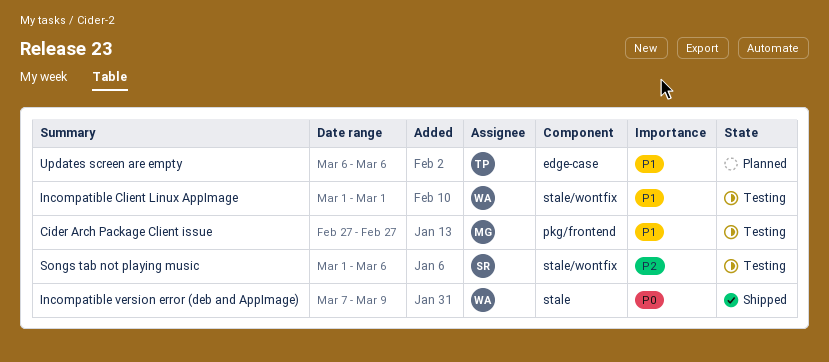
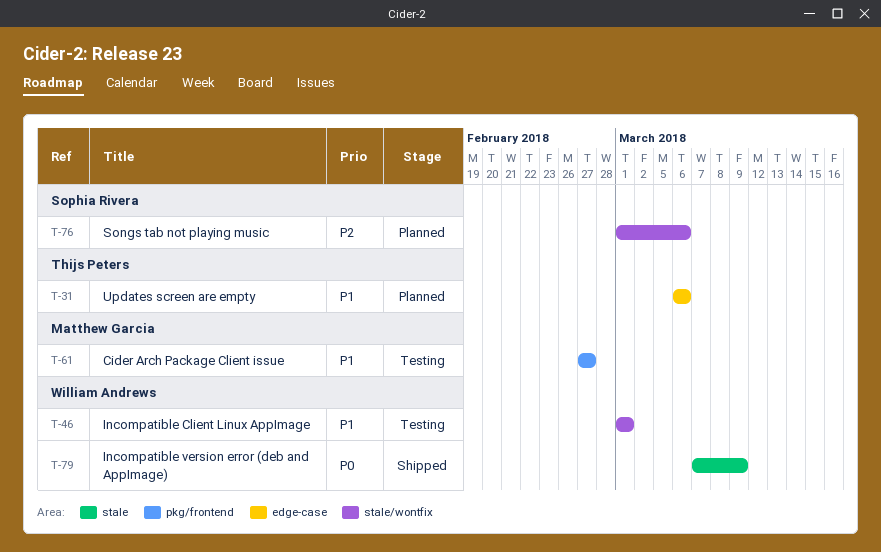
Songs tab not playing music, status: Testing -> Planned

